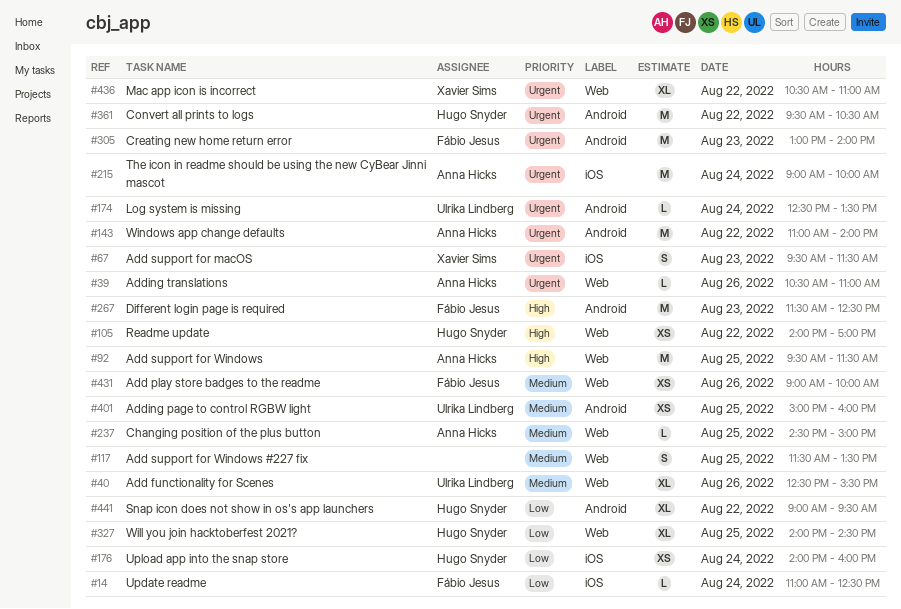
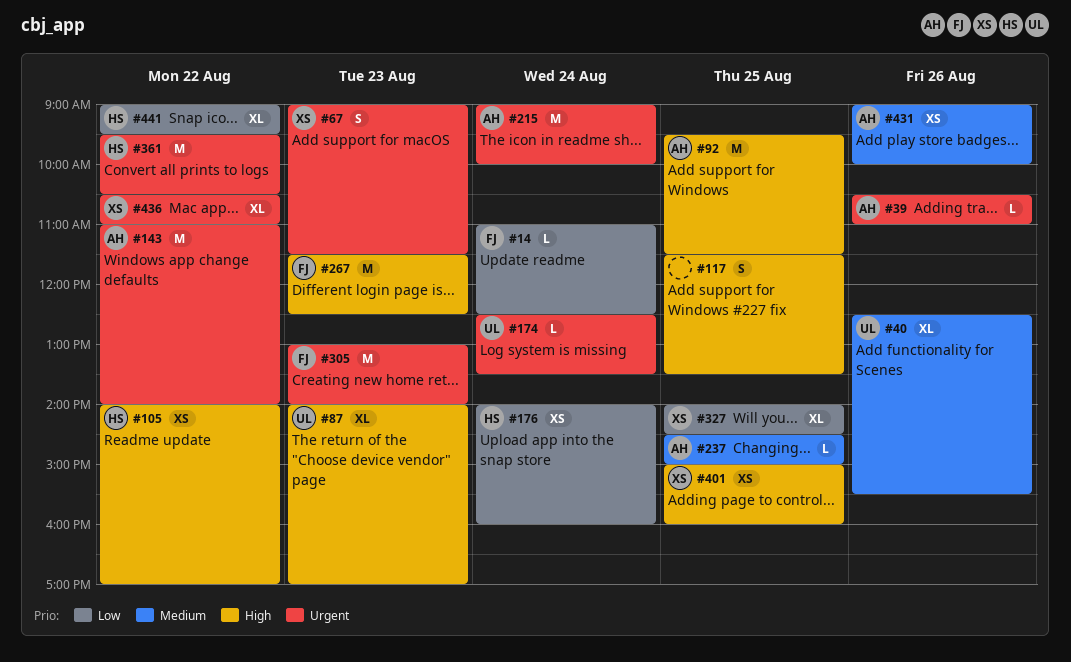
#67, begins: 09:30 -> 09:00
#87: none -> present
#117, priority: Medium -> High
#327, owner: Hugo Snyder -> Xavier Sims
#401, owner: Ulrika Lindberg -> Xavier Sims
#401, priority: Medium -> High
#431, owner: Fábio Jesus -> Anna Hicks

